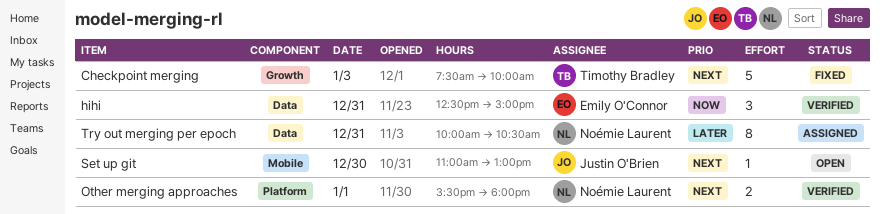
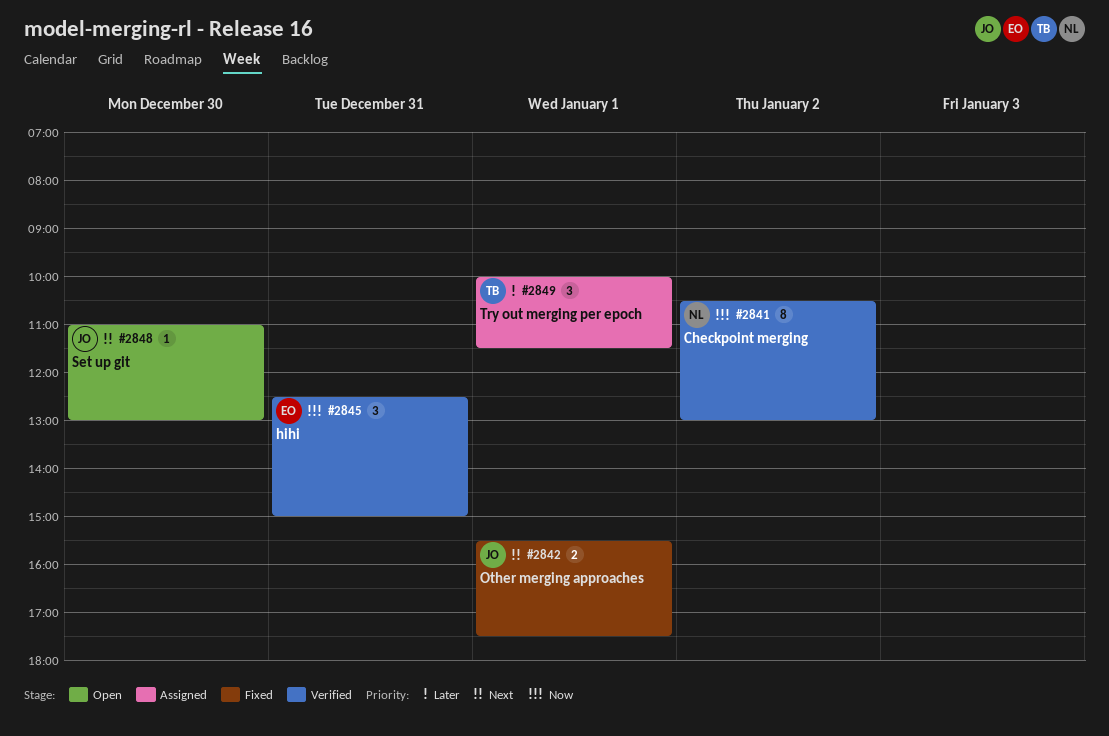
Checkpoint merging, status: Fixed -> Verified
Checkpoint merging, owner: Timothy Bradley -> Noémie Laurent
Checkpoint merging, priority: Next -> Now
Checkpoint merging, estimate: 5 -> 8
Checkpoint merging, day: Jan 3 -> Jan 2
Checkpoint merging, begins: 07:30 -> 10:30
Checkpoint merging, ends: 10:00 -> 13:00
Other merging approaches, status: Verified -> Fixed
Other merging approaches, owner: Noémie Laurent -> Justin O'Brien
Other merging approaches, ends: 18:00 -> 17:30
Try out merging per epoch, owner: Noémie Laurent -> Timothy Bradley
Try out merging per epoch, estimate: 8 -> 3
Try out merging per epoch, day: Dec 31 -> Jan 1
Try out merging per epoch, ends: 10:30 -> 11:30

